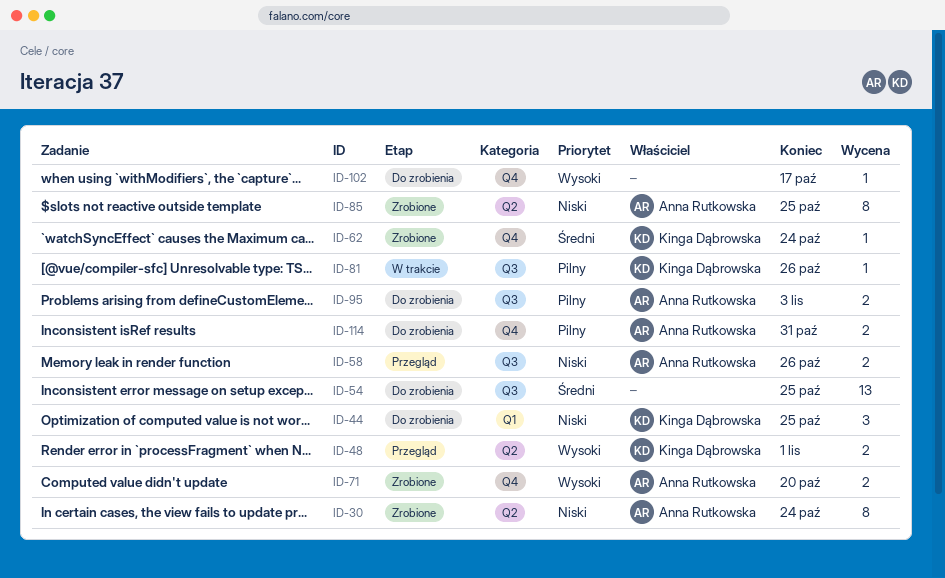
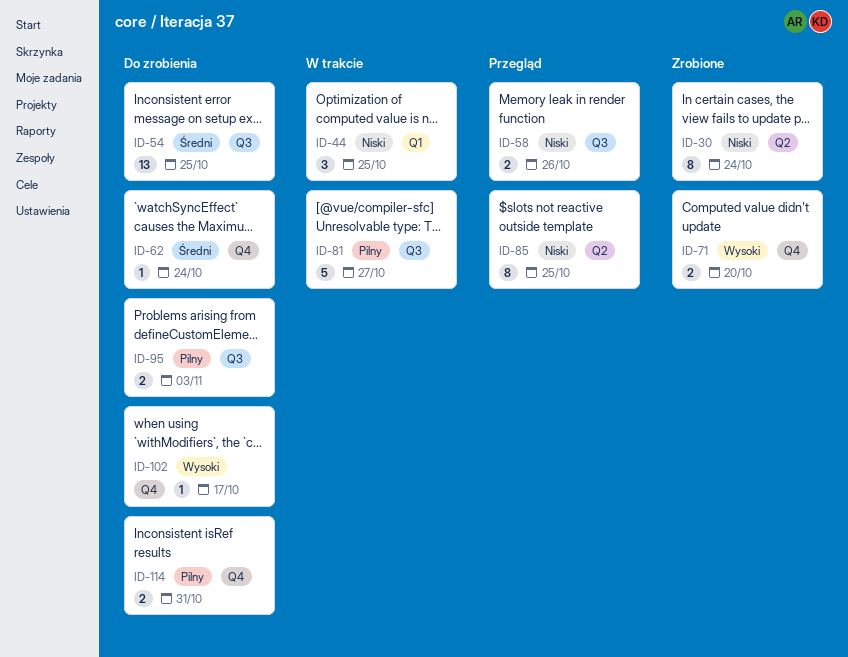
ID-44, status: Do zrobienia -> W trakcie
ID-48: present -> none
ID-62, status: Zrobione -> Do zrobienia
ID-81, estimate: 1 -> 5
ID-81, due: Oct 26 -> Oct 27
ID-85, status: Zrobione -> Przegląd

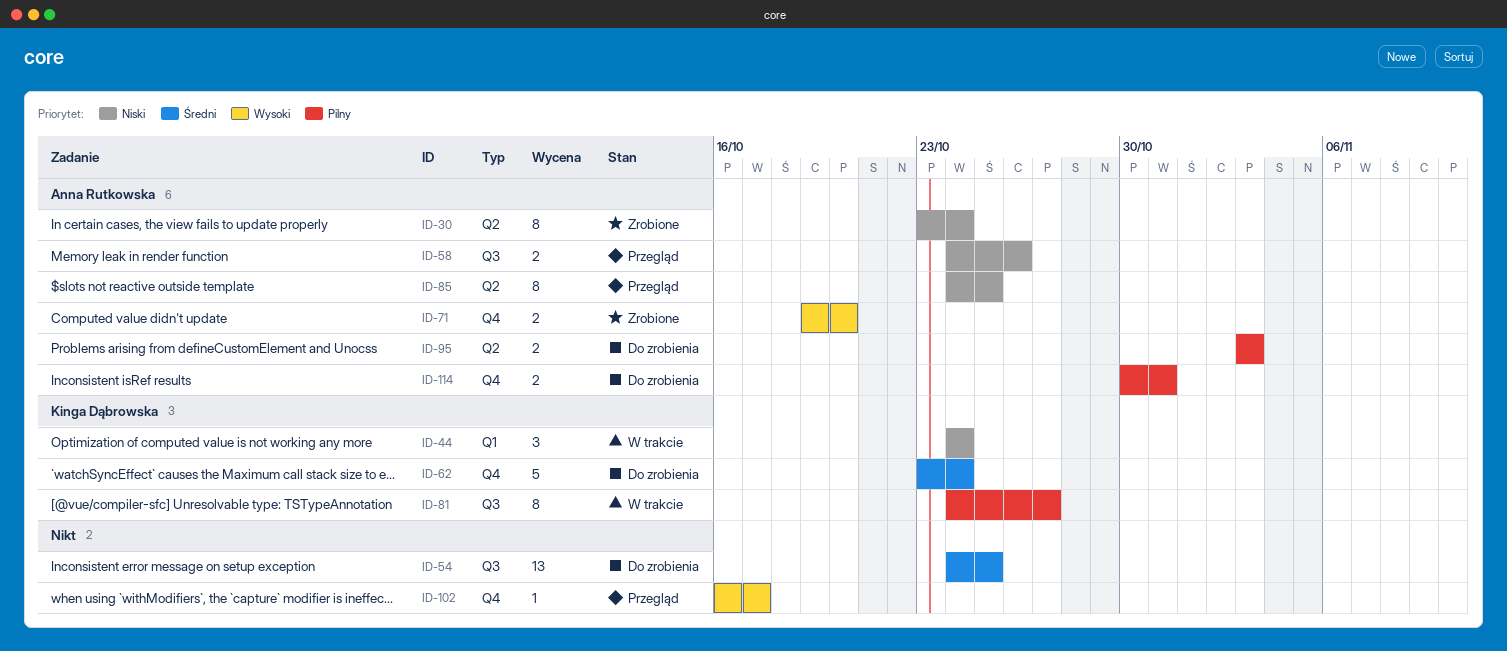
ID-44, due: Oct 25 -> Oct 24
ID-62, estimate: 1 -> 5
ID-81, estimate: 5 -> 8
ID-95, label: Q3 -> Q2
ID-102, status: Do zrobienia -> Przegląd

